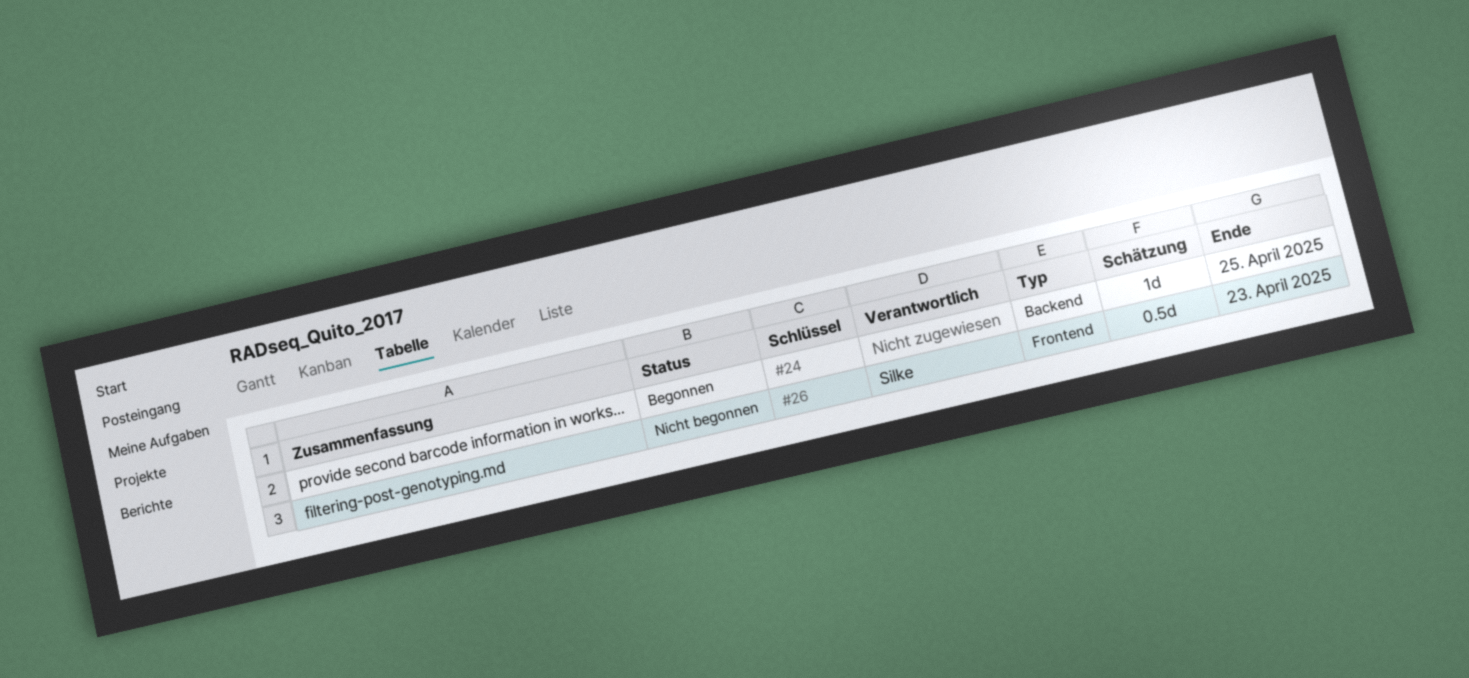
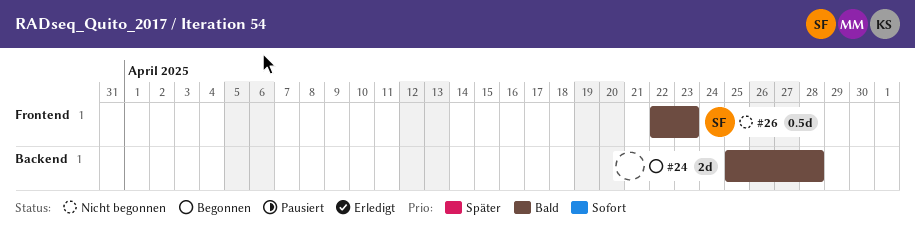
#24, estimate: 1d -> 2d
#24, due: Apr 25 -> Apr 28

